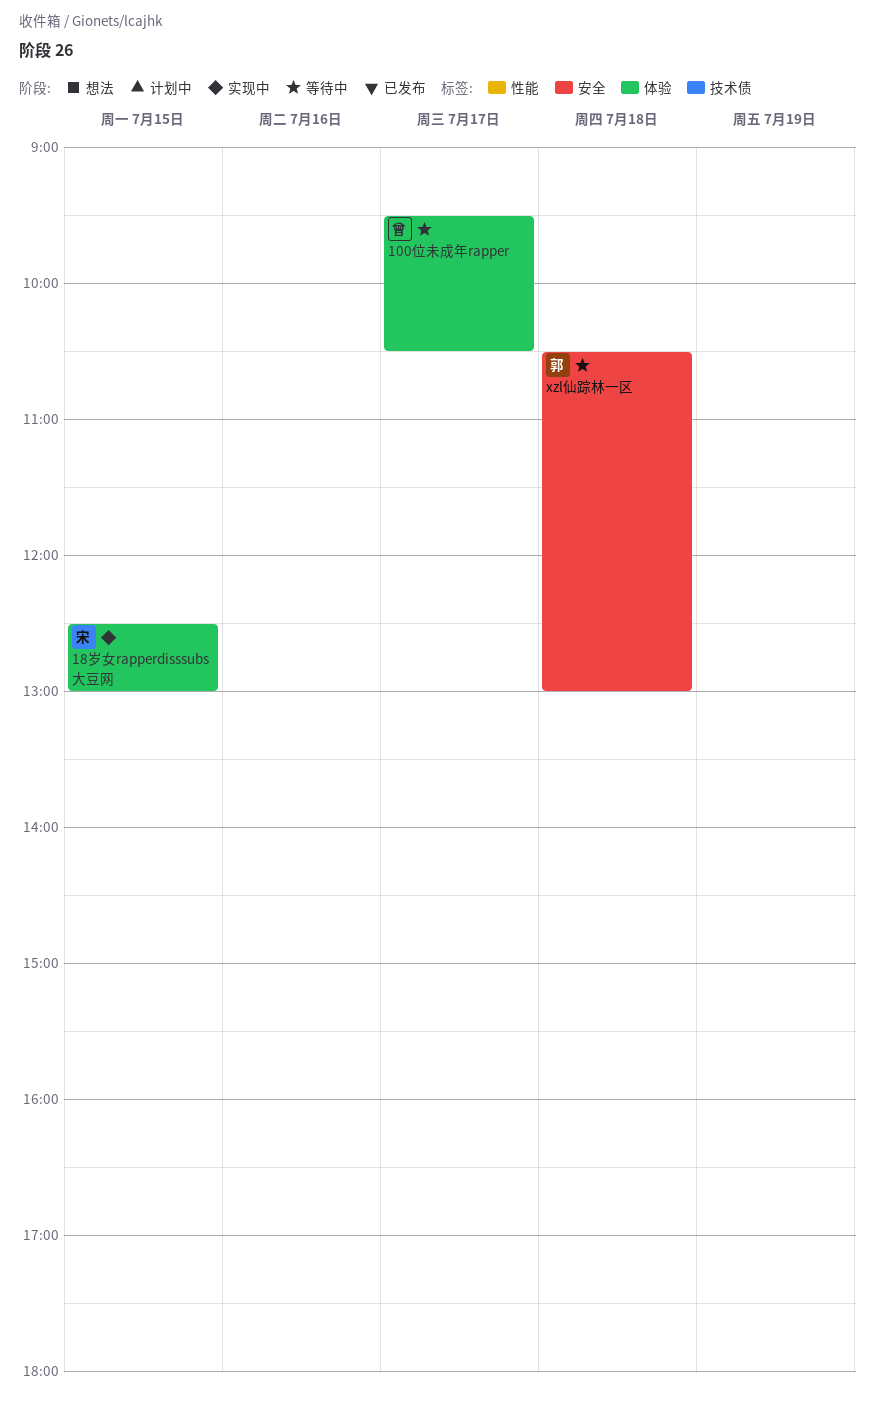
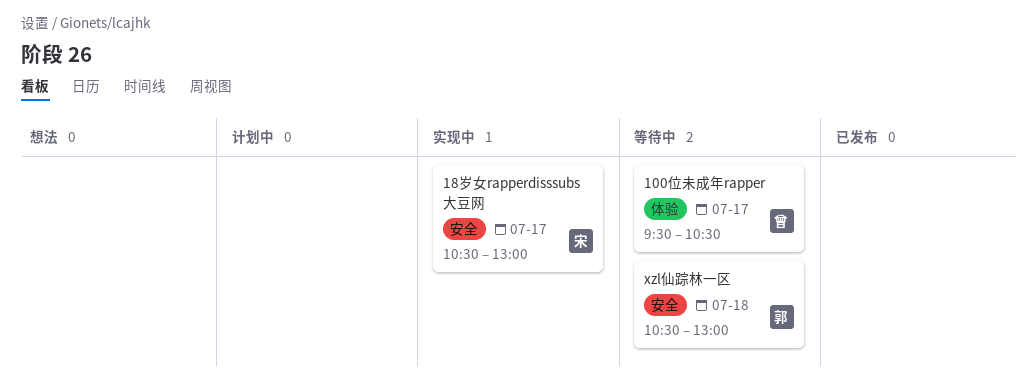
18岁女rapperdisssubs大豆网, label: 体验 -> 安全
18岁女rapperdisssubs大豆网, day: Jul 15 -> Jul 17
18岁女rapperdisssubs大豆网, begins: 12:30 -> 10:30

